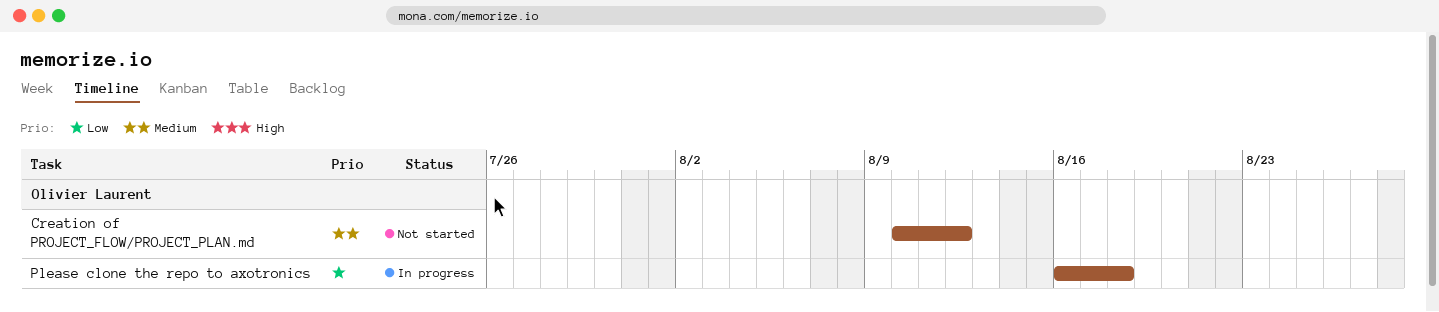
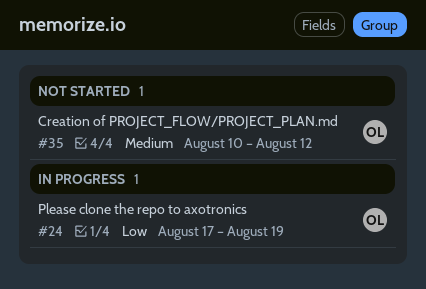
Please clone the repo to axotronics, start: Aug 16 -> Aug 17
Please clone the repo to axotronics, due: Aug 18 -> Aug 19

